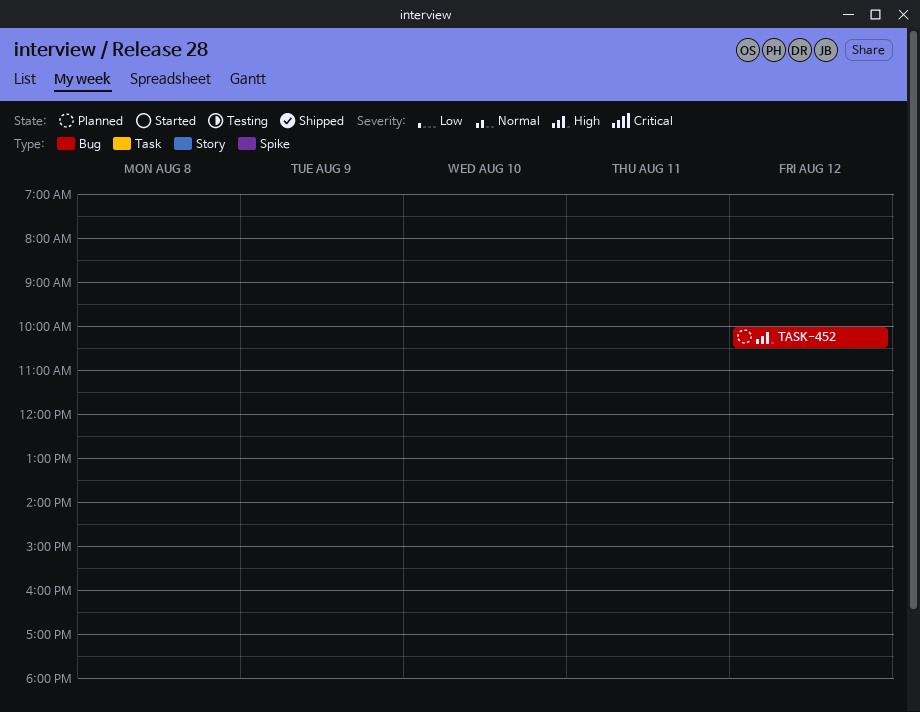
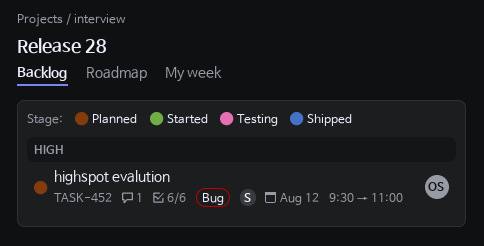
TASK-452, begins: 10:00 -> 09:30
TASK-452, ends: 10:30 -> 11:00

